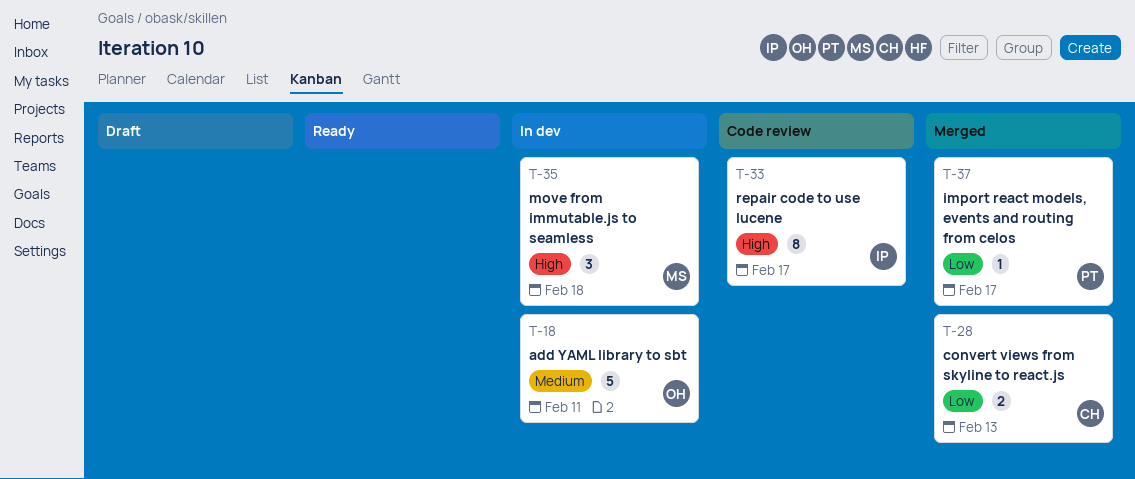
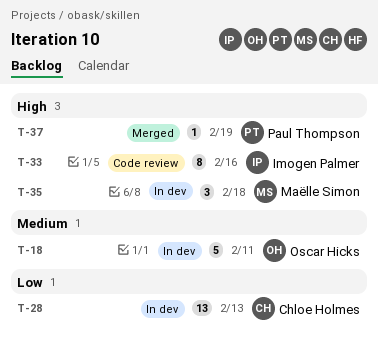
T-28, status: Merged -> In dev
T-28, estimate: 2 -> 13
T-33, due: Feb 17 -> Feb 16
T-37, priority: Low -> High
T-37, due: Feb 17 -> Feb 19

